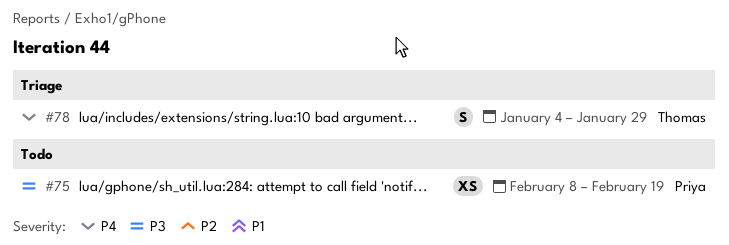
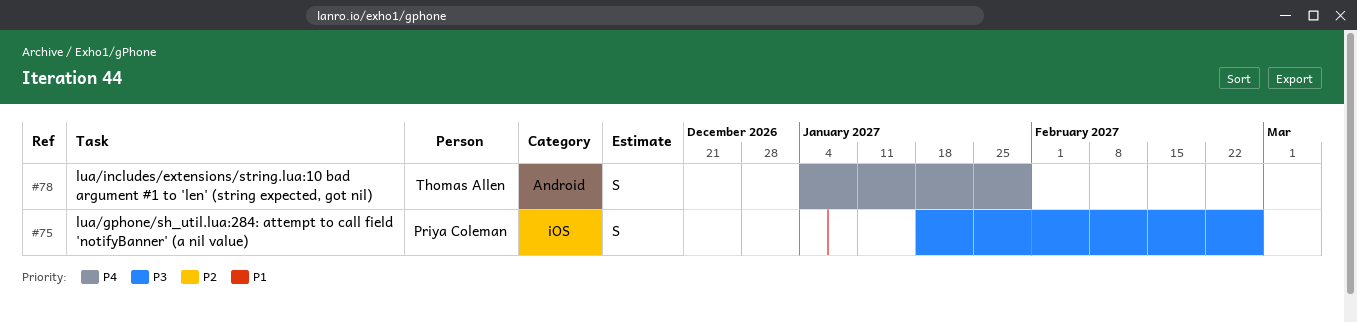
#75, estimate: XS -> S
#75, start: Feb 8 -> Jan 18
#75, due: Feb 19 -> Feb 26

